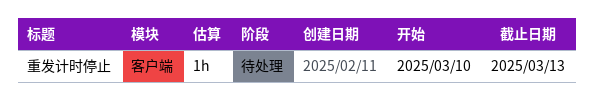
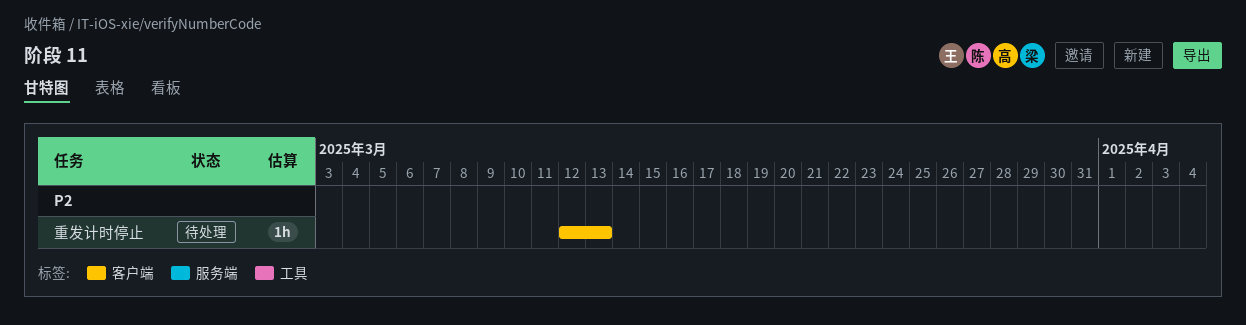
重发计时停止, start: Mar 10 -> Mar 12

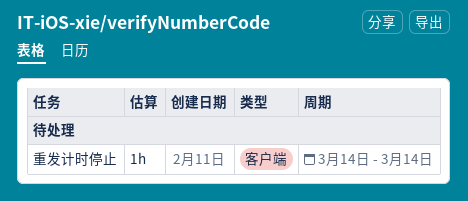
重发计时停止, start: Mar 12 -> Mar 14
重发计时停止, due: Mar 13 -> Mar 14

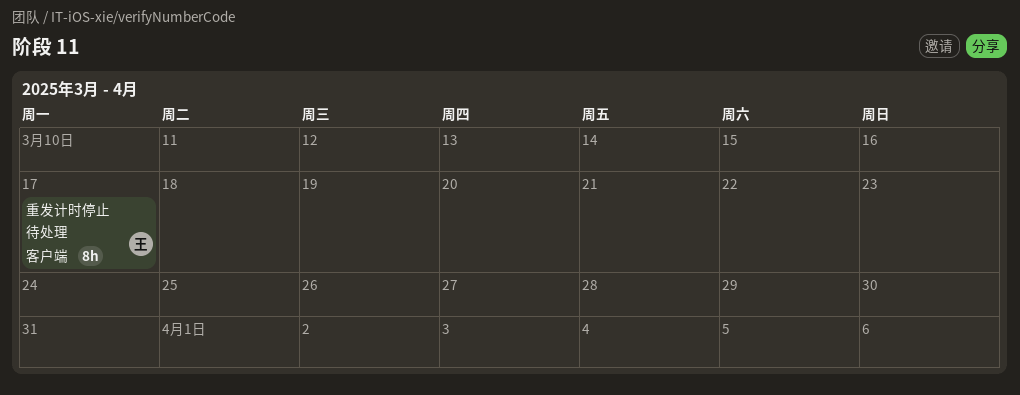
重发计时停止, estimate: 1h -> 8h
重发计时停止, due: Mar 14 -> Mar 17

